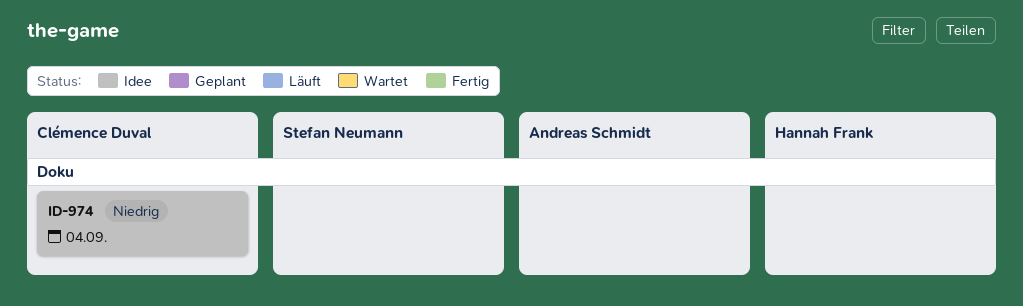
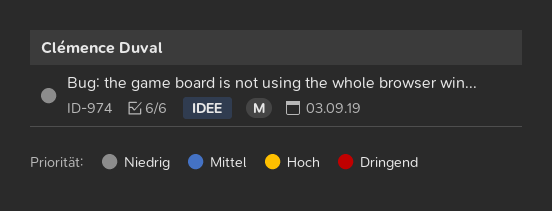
ID-974, due: Sep 4 -> Sep 3

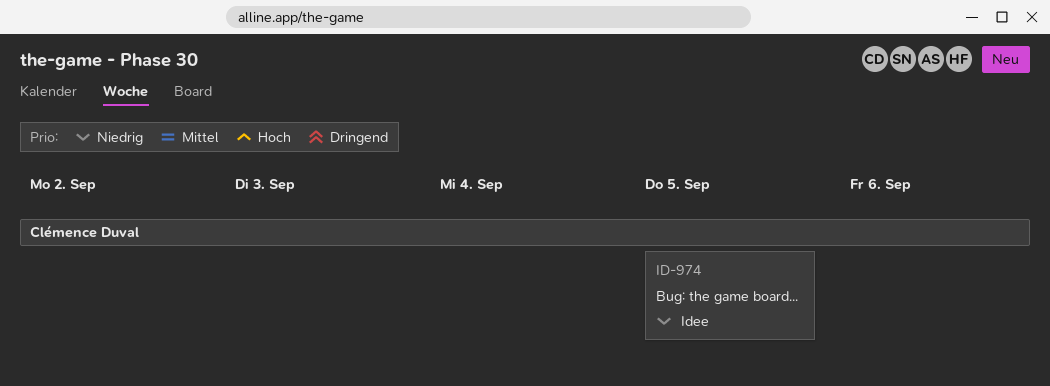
ID-974, due: Sep 3 -> Sep 5

